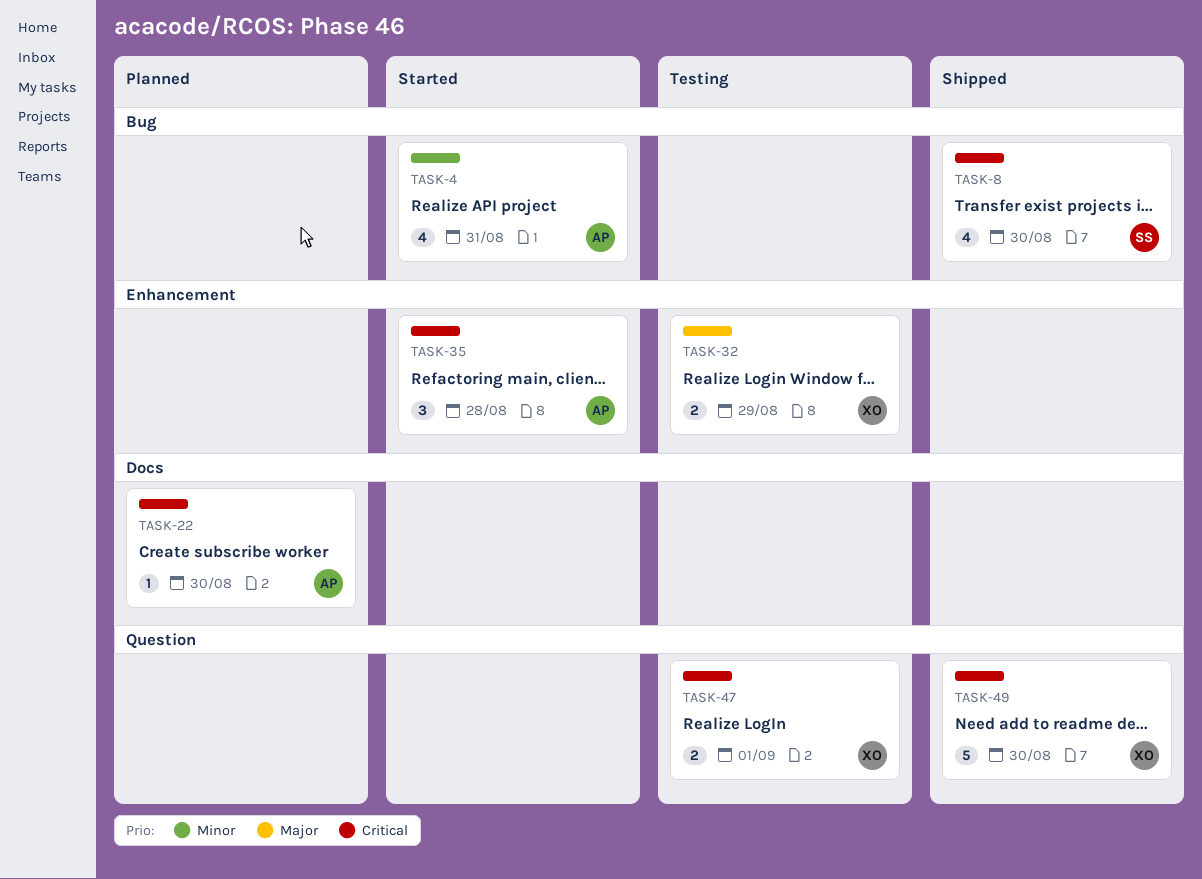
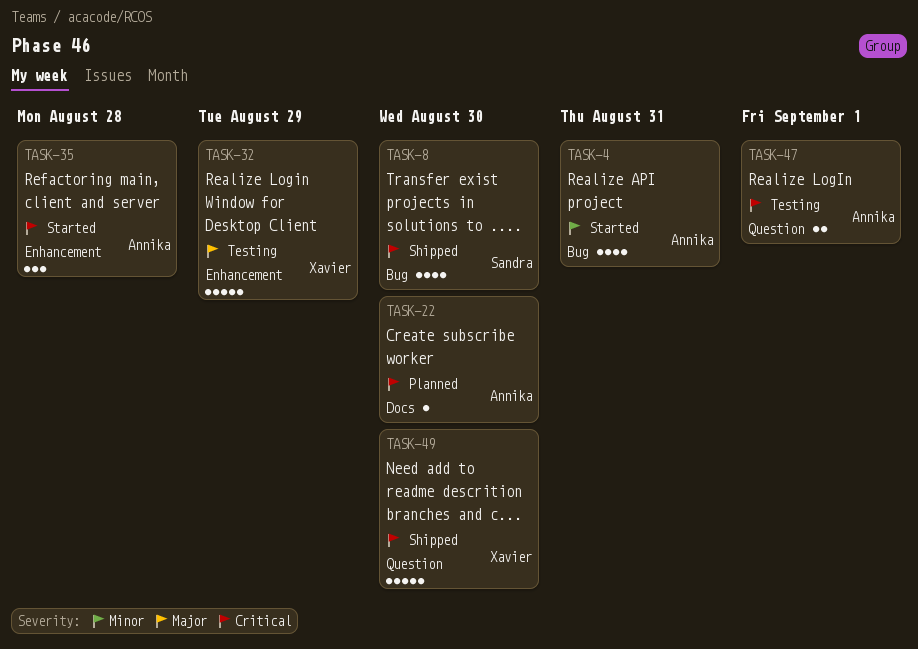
TASK-32, estimate: 2 -> 5
TASK-47, owner: Xavier -> Annika

